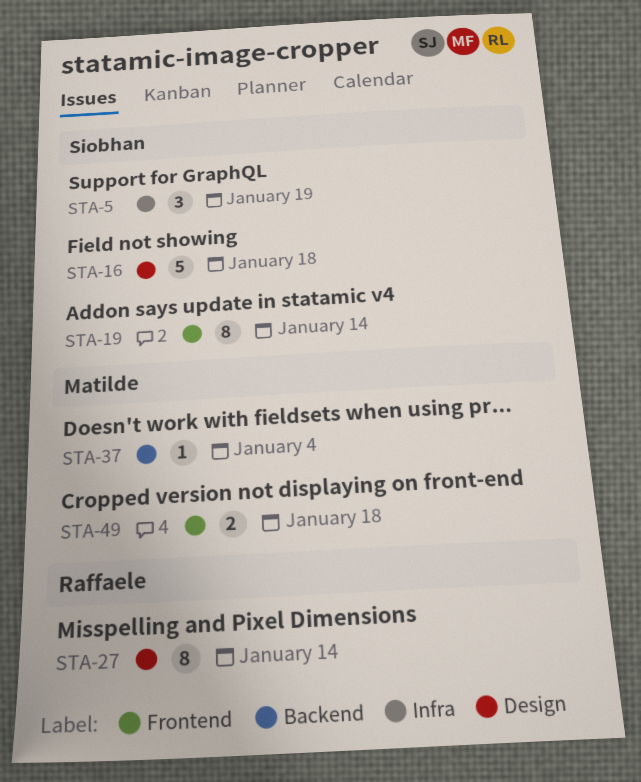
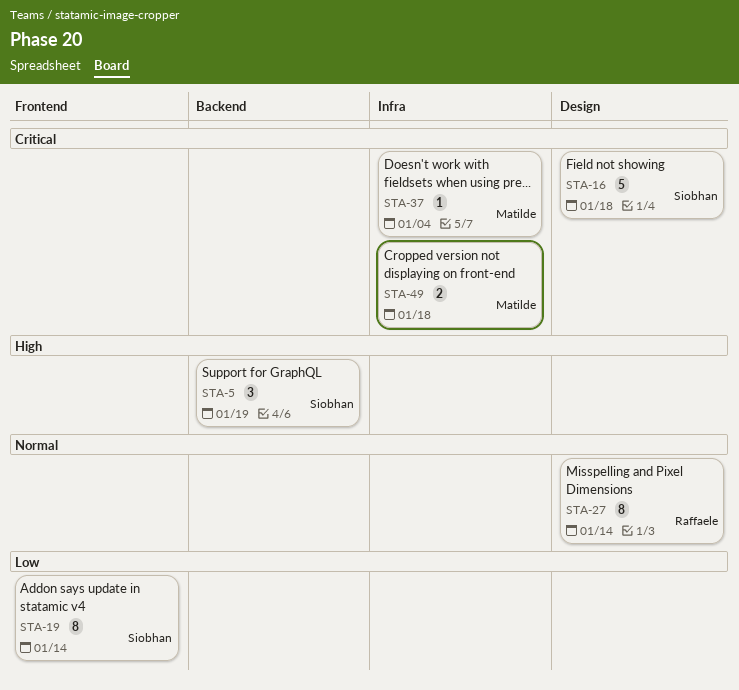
STA-5, label: Infra -> Backend
STA-37, label: Backend -> Infra
STA-49, label: Frontend -> Infra

